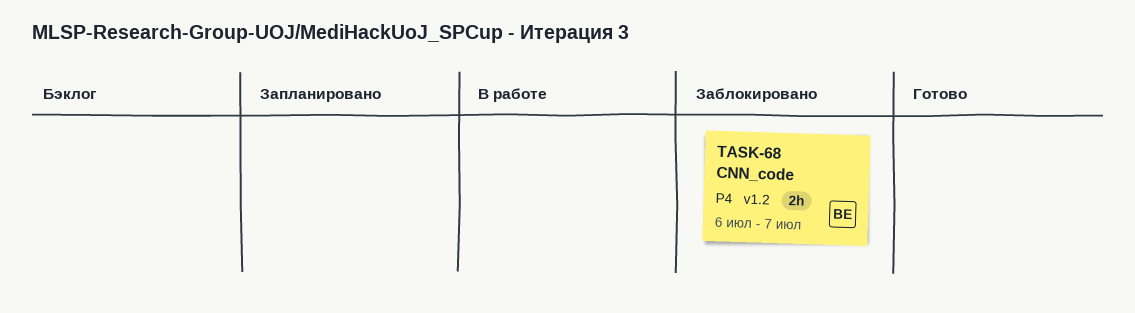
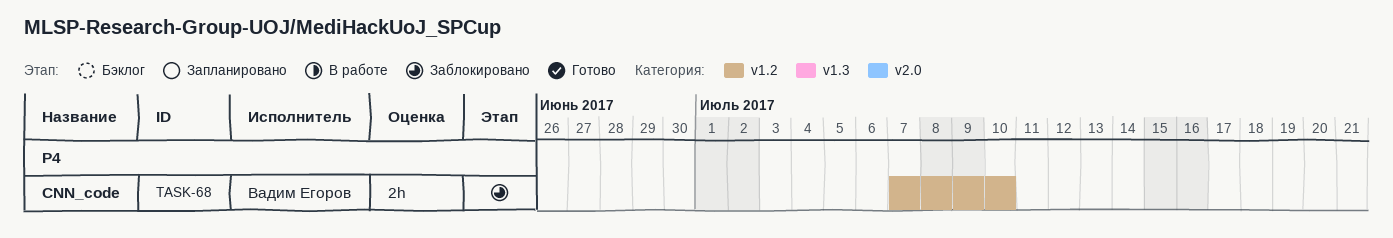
TASK-68, start: Jul 6 -> Jul 7
TASK-68, due: Jul 7 -> Jul 10

